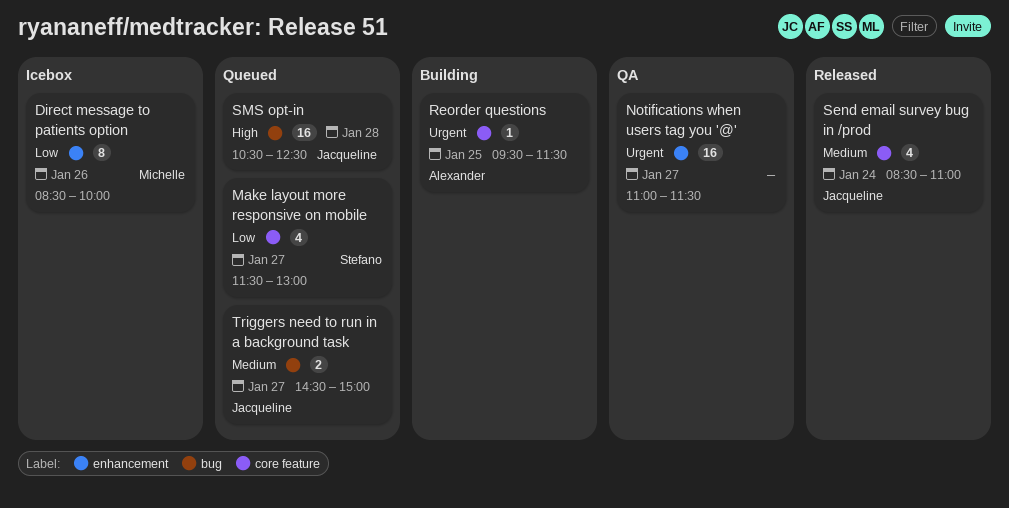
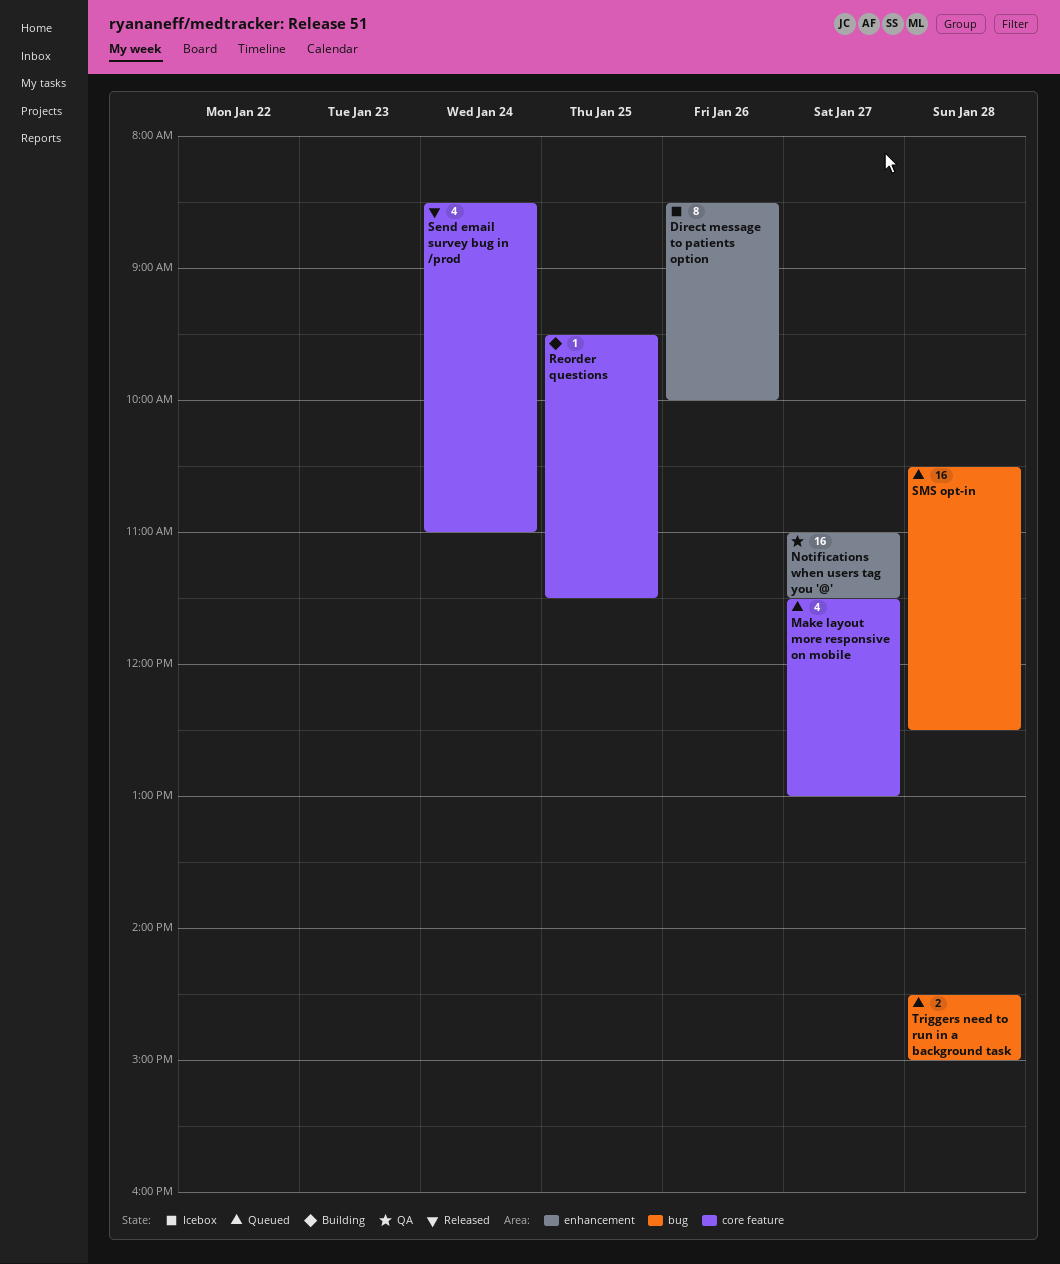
Triggers need to run in a background task, day: Jan 27 -> Jan 28

